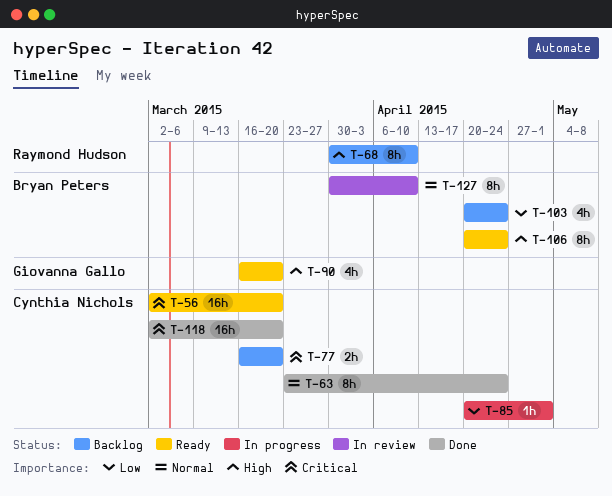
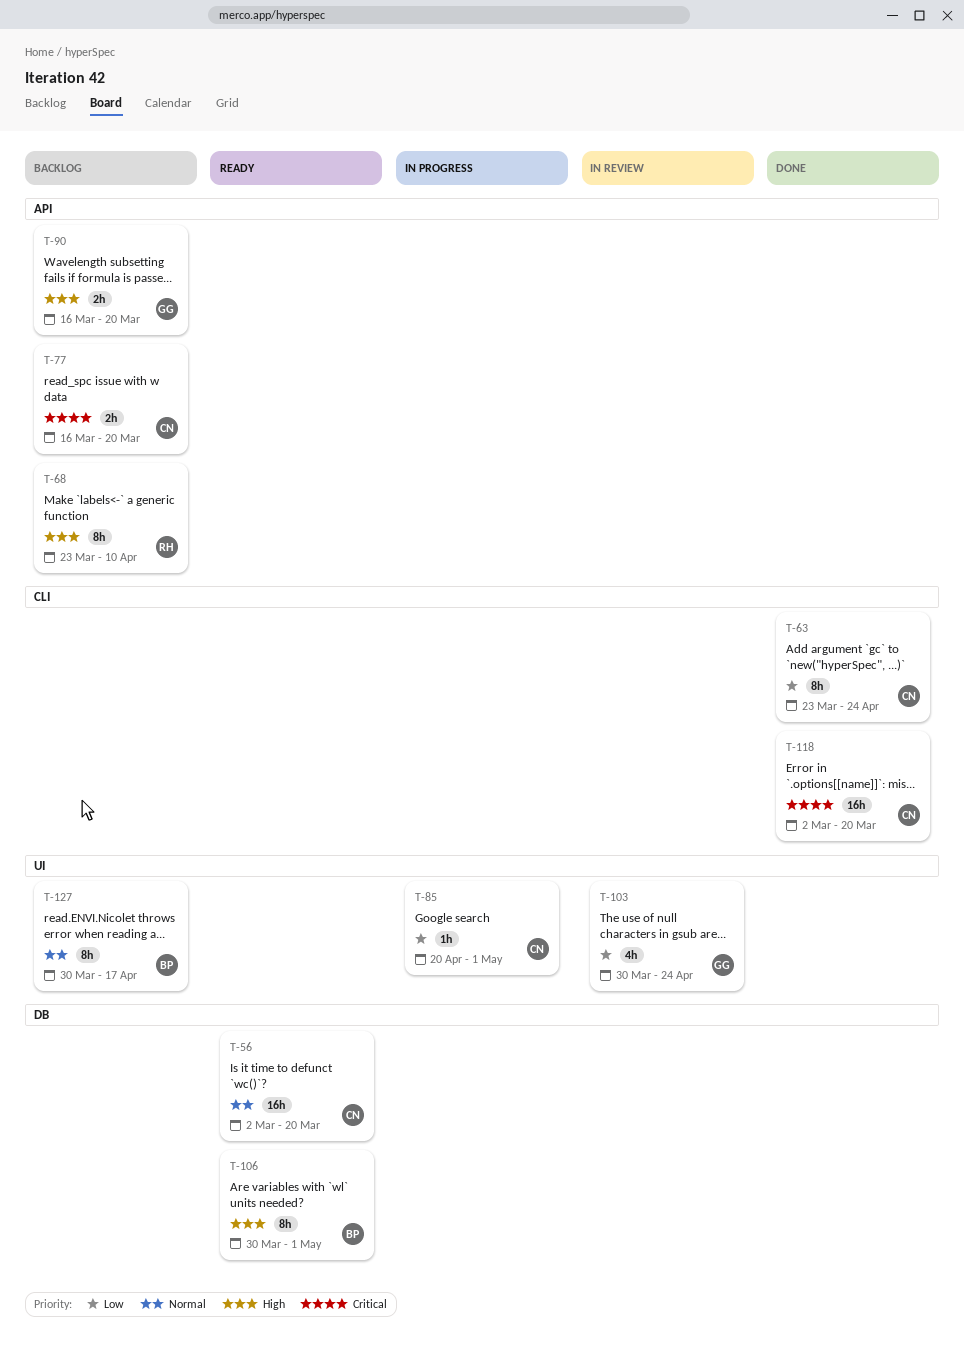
T-56, priority: Critical -> Normal
T-63, priority: Normal -> Low
T-68, start: Mar 30 -> Mar 23
T-90, status: Ready -> Backlog
T-90, estimate: 4h -> 2h
T-103, status: Backlog -> In review
T-103, owner: Bryan Peters -> Giovanna Gallo
T-103, start: Apr 20 -> Mar 30
T-106, start: Apr 20 -> Mar 30
T-106, due: Apr 24 -> May 1
T-127, status: In review -> Backlog
T-127, due: Apr 10 -> Apr 17

